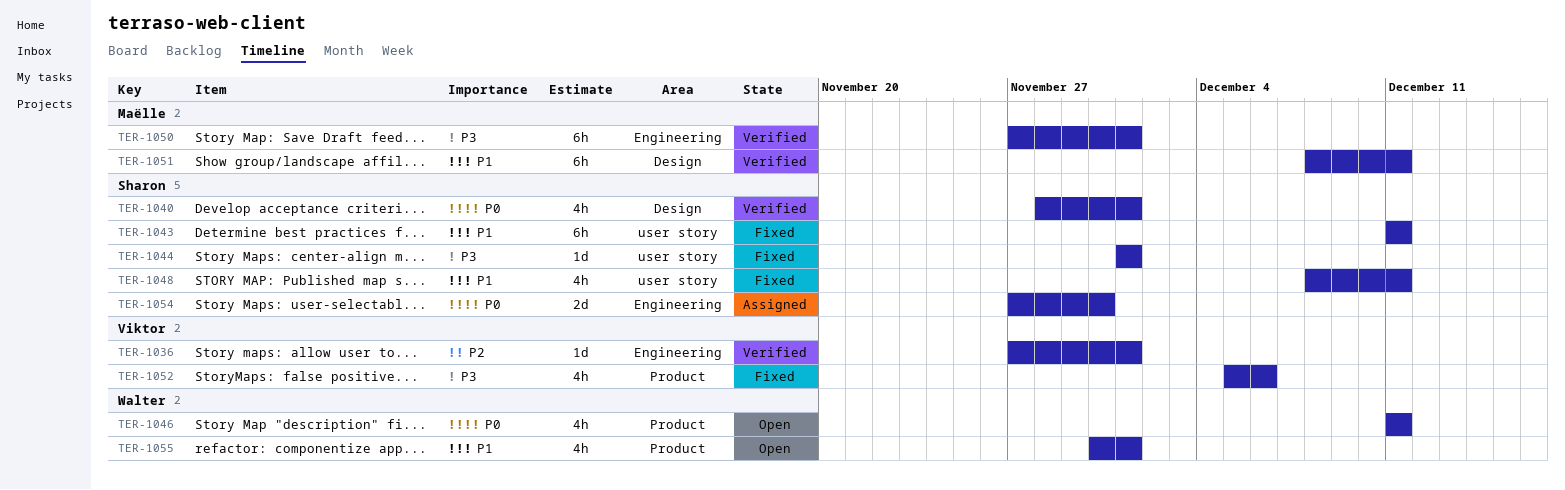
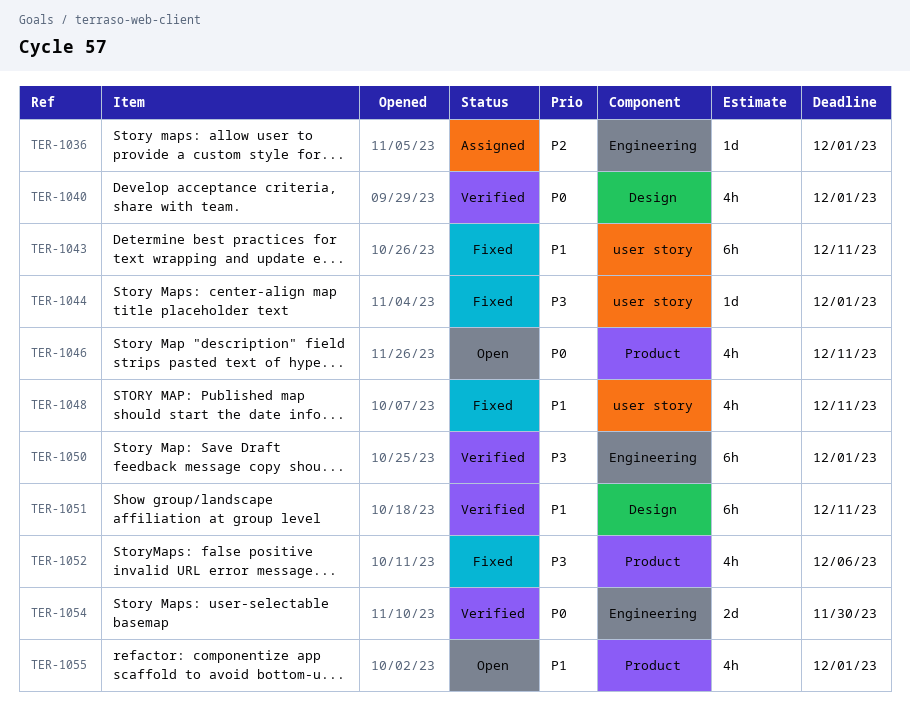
TER-1036, status: Verified -> Assigned
TER-1054, status: Assigned -> Verified

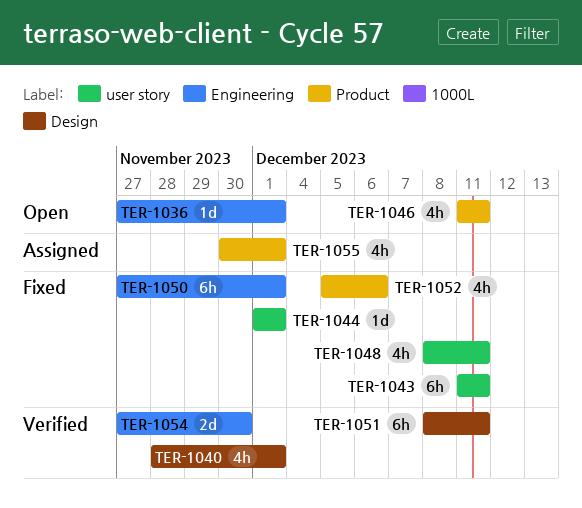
TER-1036, status: Assigned -> Open
TER-1050, status: Verified -> Fixed
TER-1055, status: Open -> Assigned

